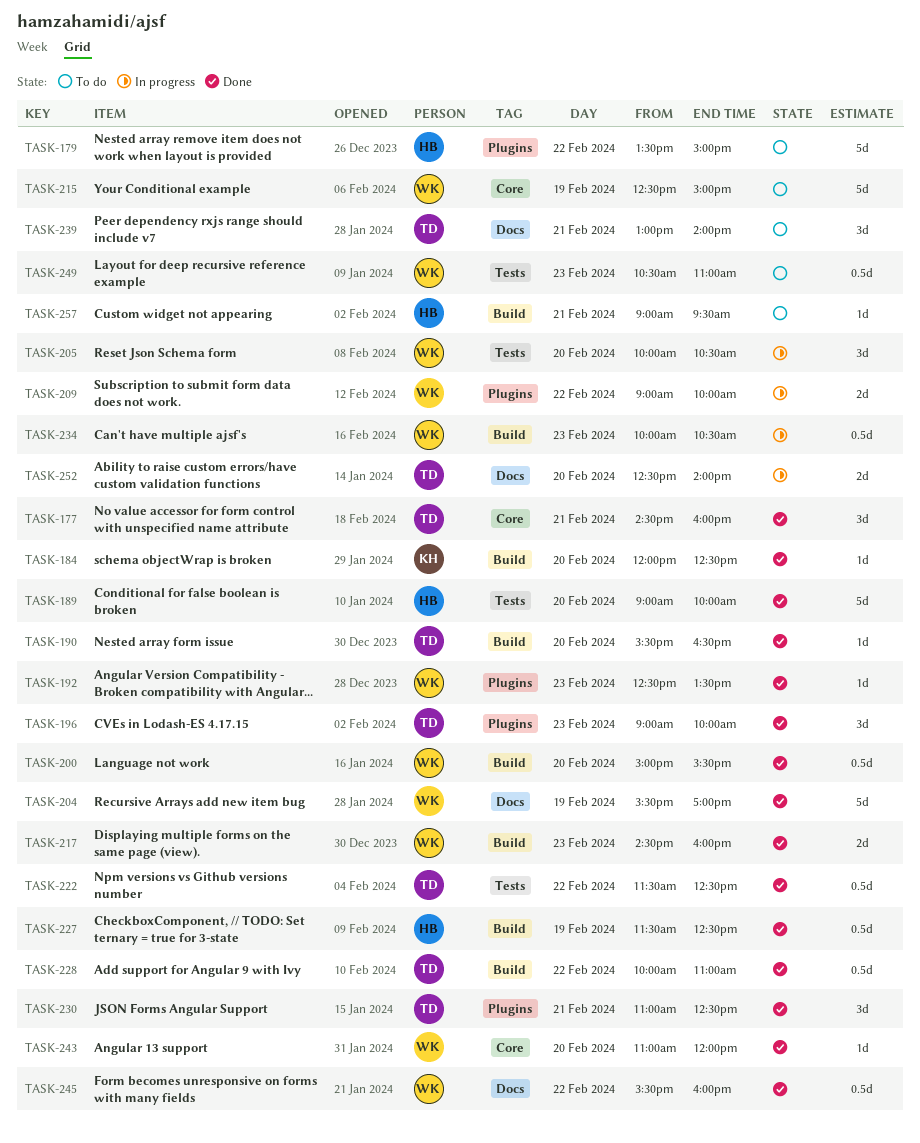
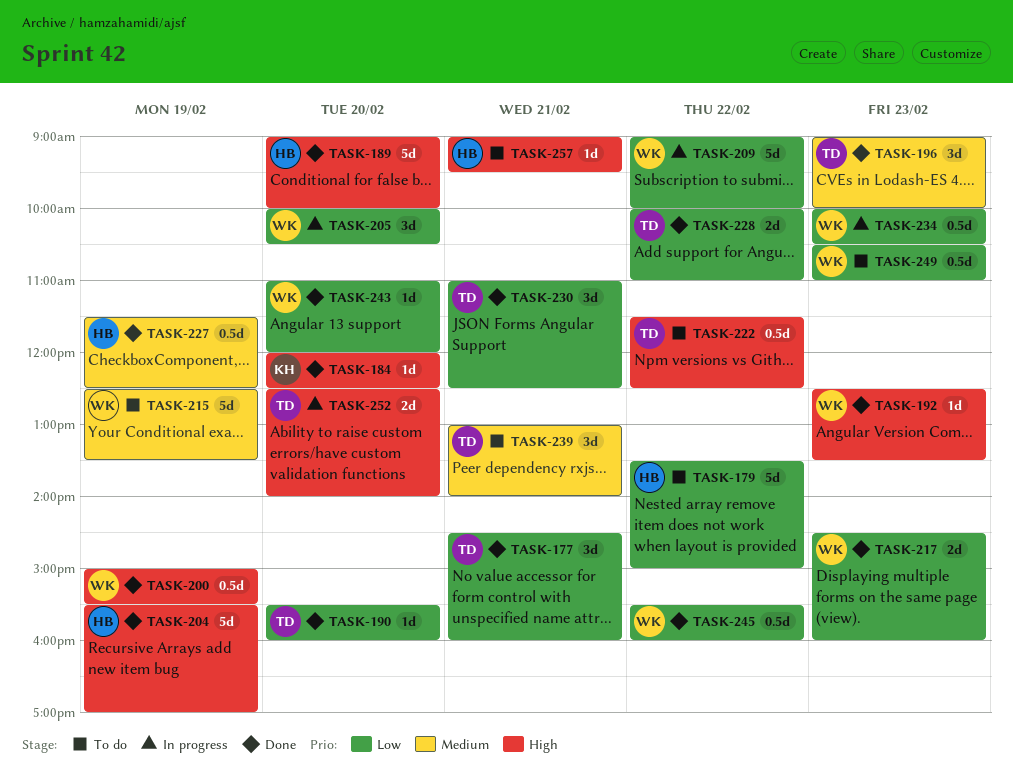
TASK-190, ends: 16:30 -> 16:00
TASK-200, day: Feb 20 -> Feb 19
TASK-204, owner: WK -> HB
TASK-209, estimate: 2d -> 5d
TASK-215, ends: 15:00 -> 13:30
TASK-222, status: Done -> To do
TASK-228, estimate: 0.5d -> 2d

